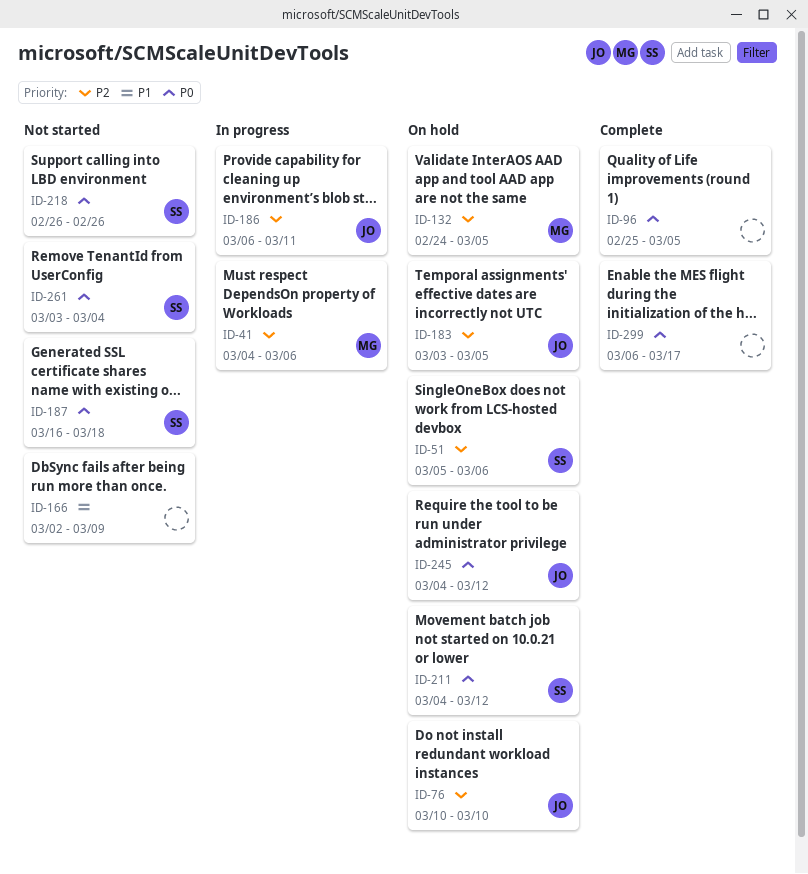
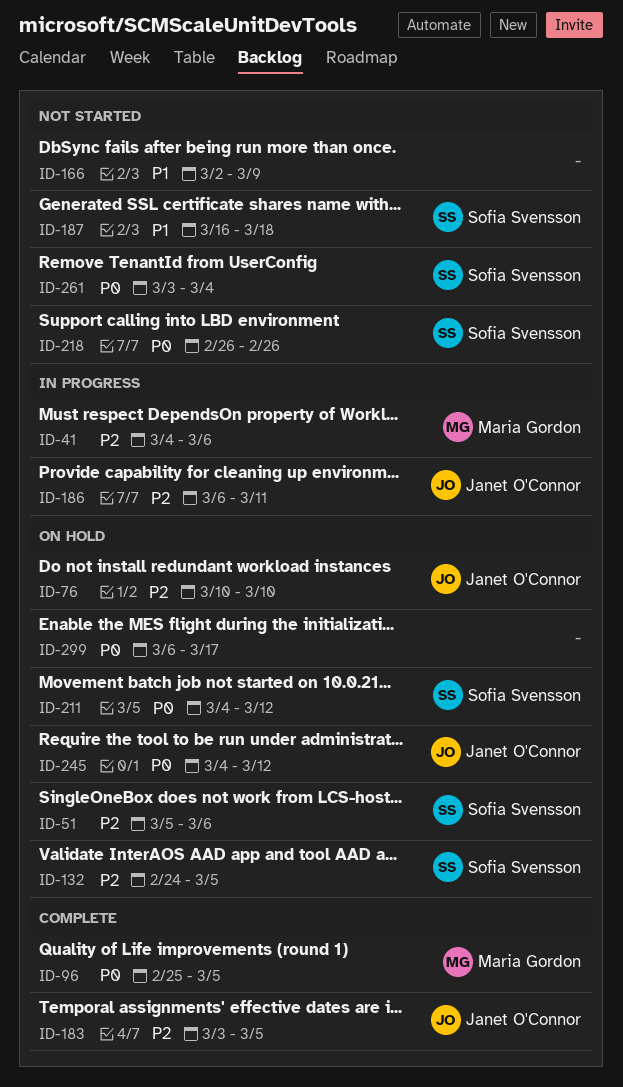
ID-96, owner: none -> Maria Gordon
ID-132, owner: Maria Gordon -> Sofia Svensson
ID-183, status: On hold -> Complete
ID-187, priority: P0 -> P1
ID-299, status: Complete -> On hold

